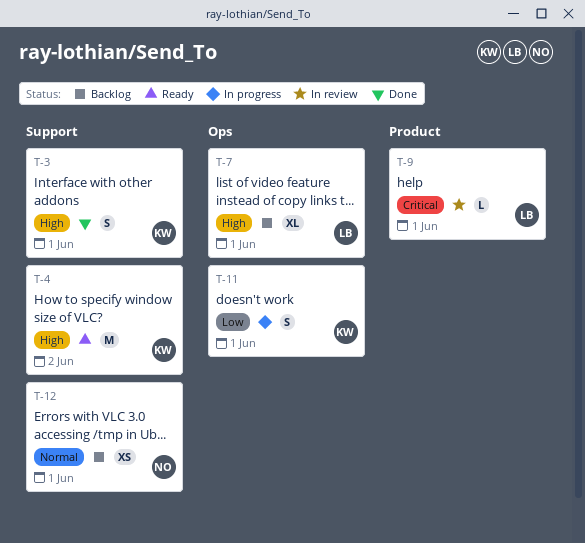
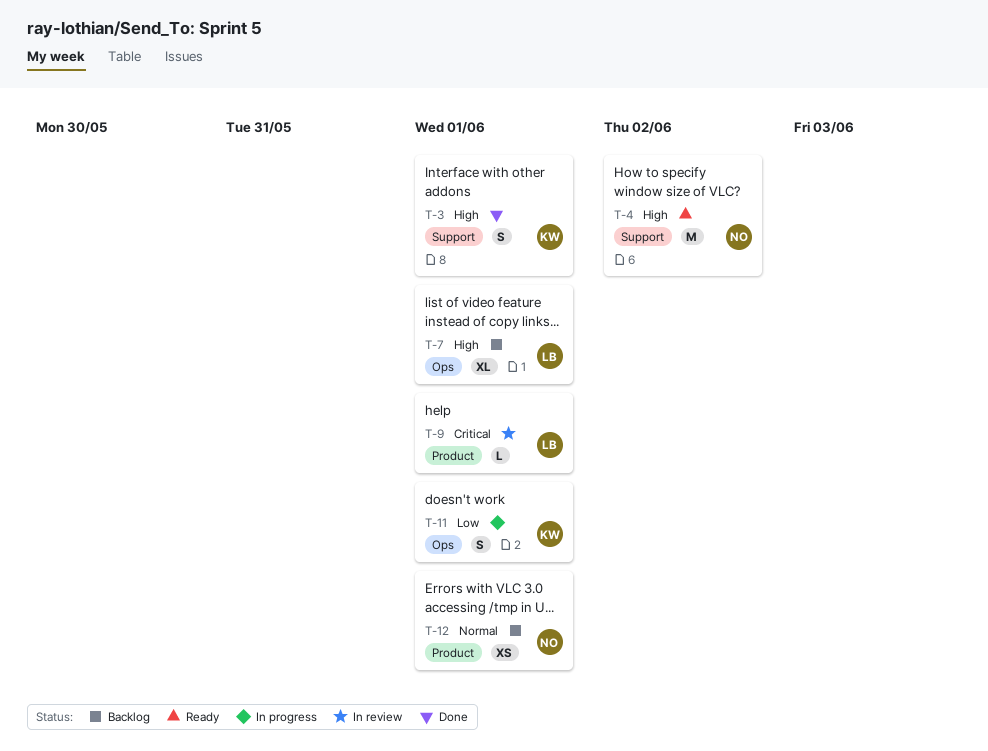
T-4, owner: KW -> NO
T-12, label: Support -> Product

